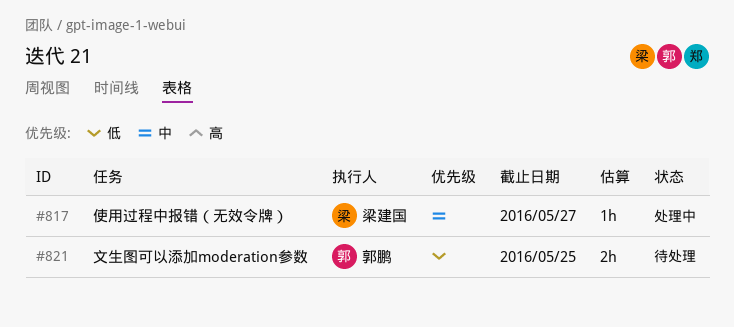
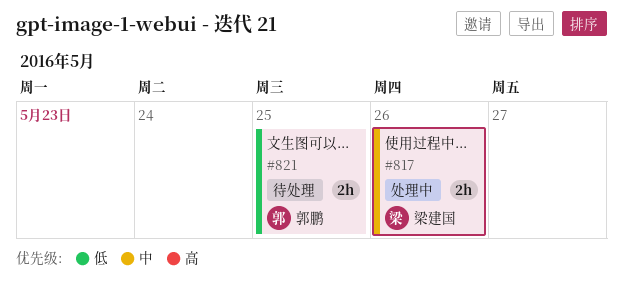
#817, estimate: 1h -> 2h
#817, due: May 27 -> May 26

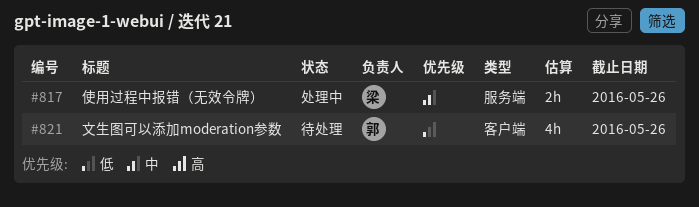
#821, estimate: 2h -> 4h
#821, due: May 25 -> May 26

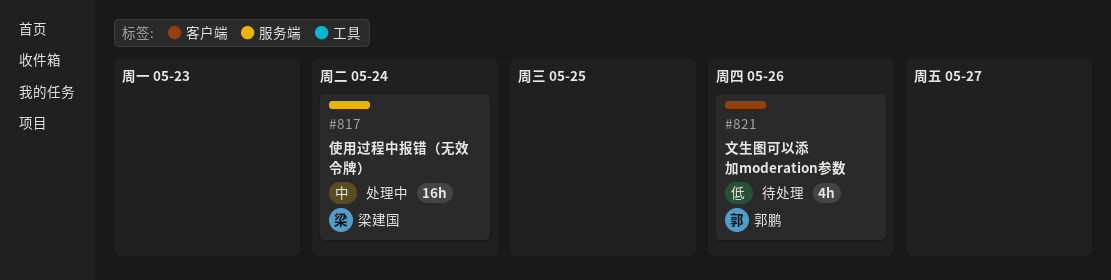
#817, estimate: 2h -> 16h
#817, due: May 26 -> May 24

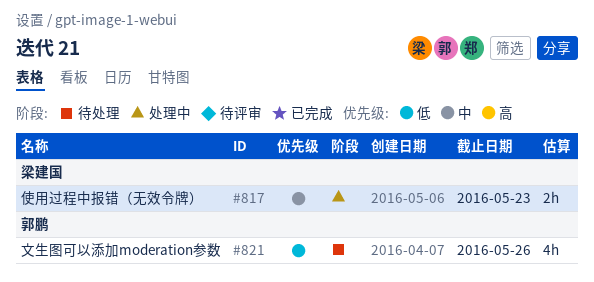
#817, estimate: 16h -> 2h
#817, due: May 24 -> May 23

